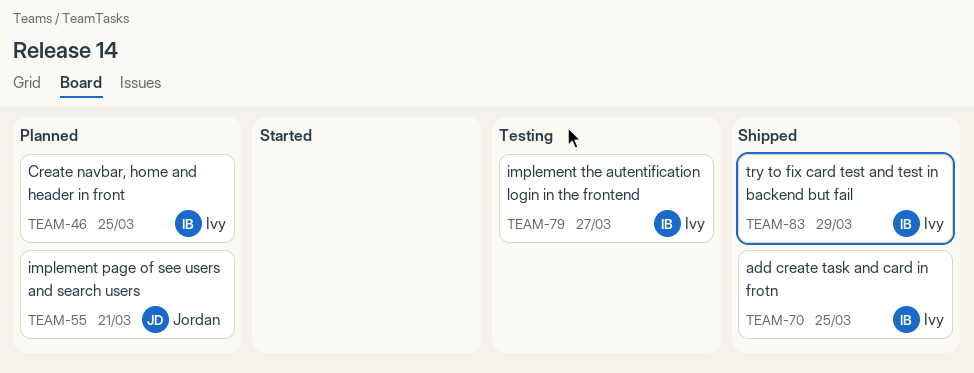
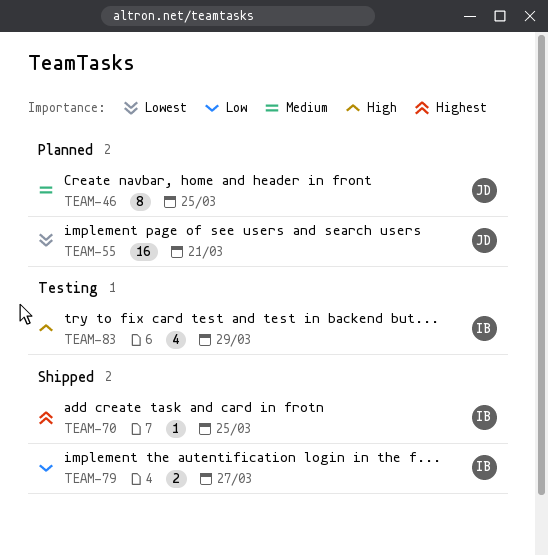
TEAM-46, owner: Ivy -> Jordan
TEAM-79, status: Testing -> Shipped
TEAM-83, status: Shipped -> Testing

